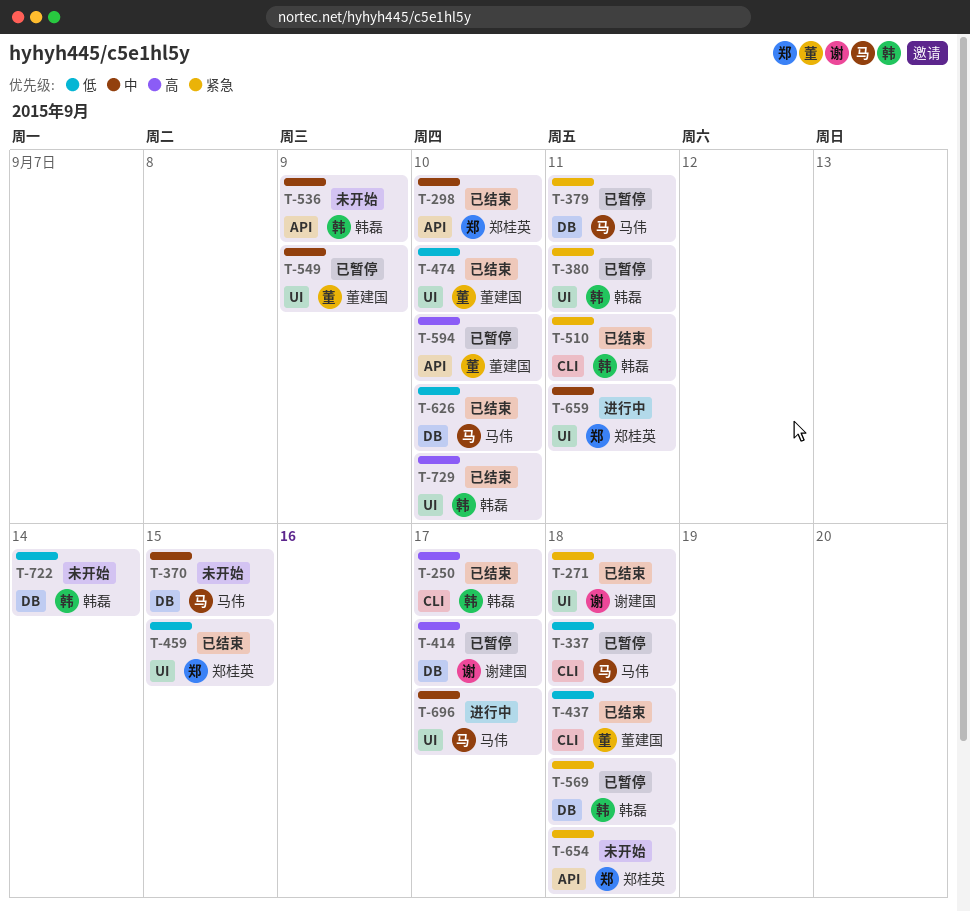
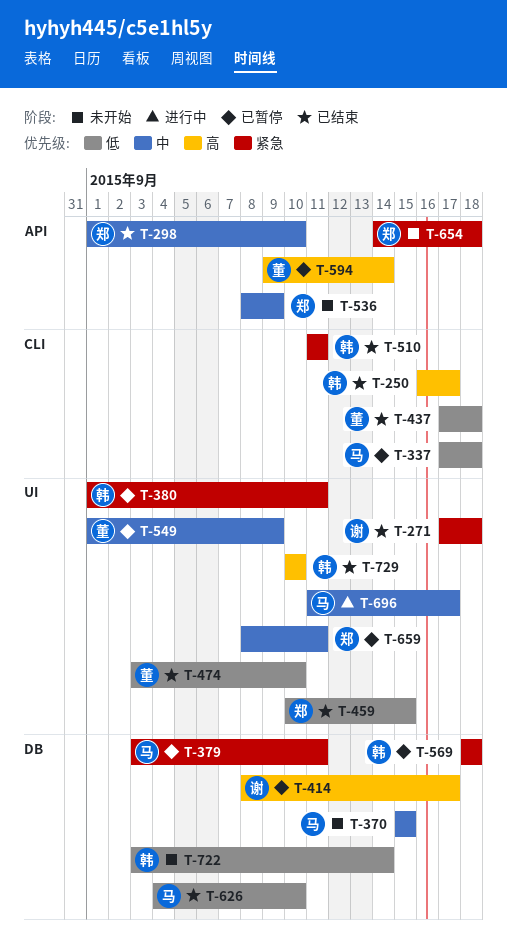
T-536, owner: 韩磊 -> 郑桂英
T-594, due: Sep 10 -> Sep 14
T-659, status: 进行中 -> 已暂停

